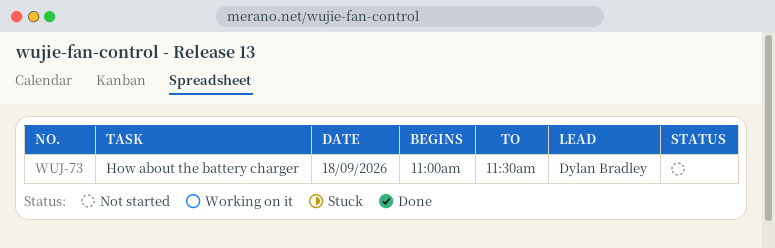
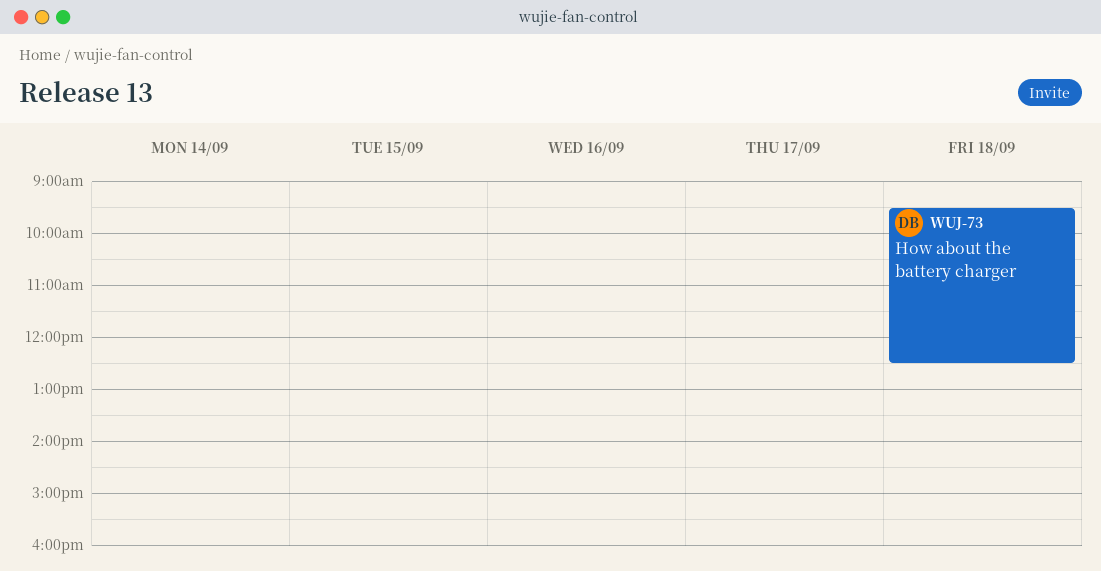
WUJ-73, begins: 11:00 -> 09:30
WUJ-73, ends: 11:30 -> 12:30

